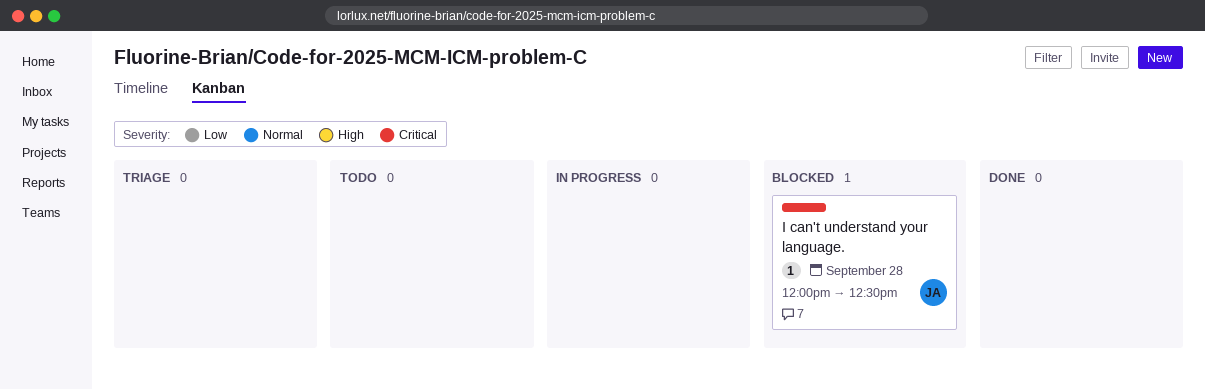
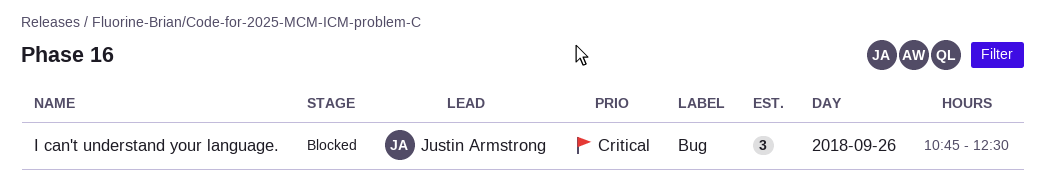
I can't understand your language., estimate: 1 -> 3
I can't understand your language., day: Sep 28 -> Sep 26
I can't understand your language., begins: 12:00 -> 10:45

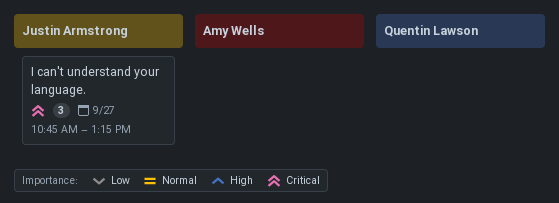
I can't understand your language., day: Sep 26 -> Sep 27
I can't understand your language., ends: 12:30 -> 13:15

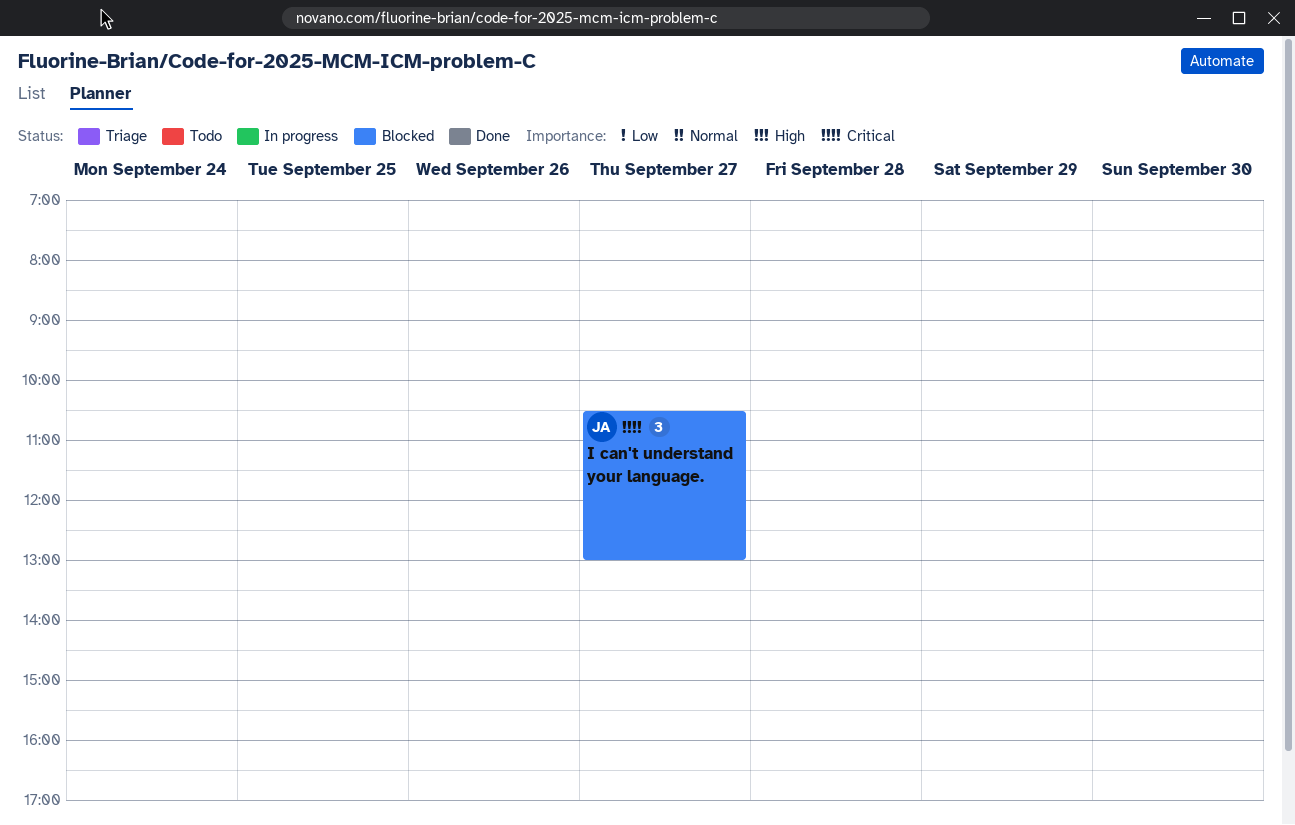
I can't understand your language., begins: 10:45 -> 10:30
I can't understand your language., ends: 13:15 -> 13:00

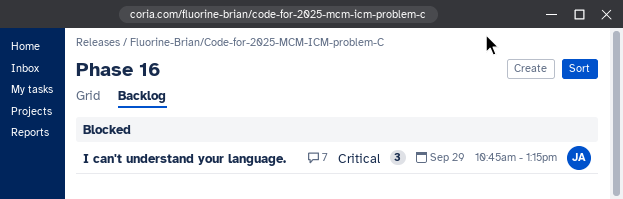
I can't understand your language., day: Sep 27 -> Sep 29
I can't understand your language., begins: 10:30 -> 10:45
I can't understand your language., ends: 13:00 -> 13:15

